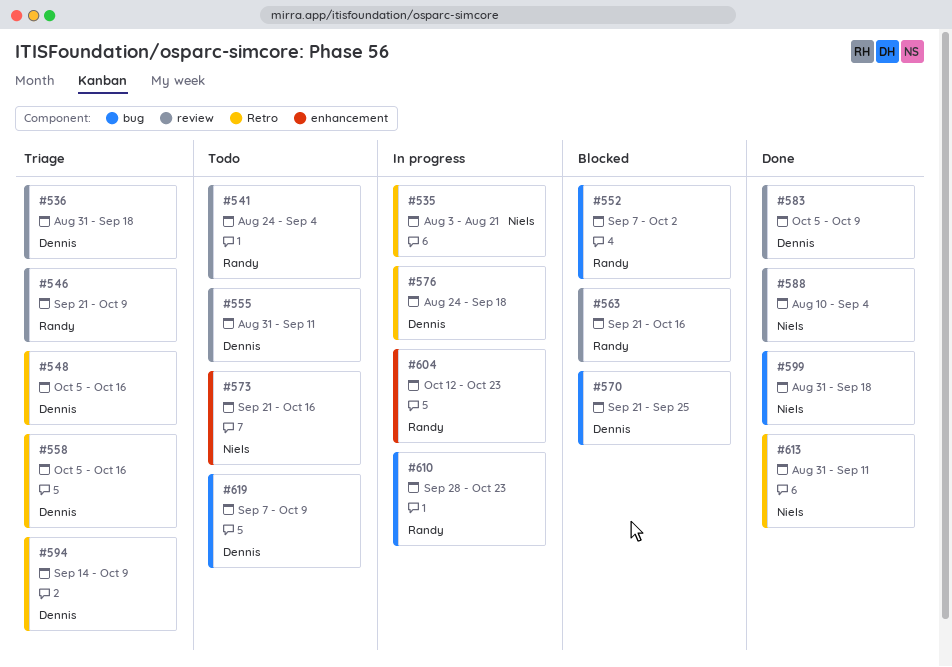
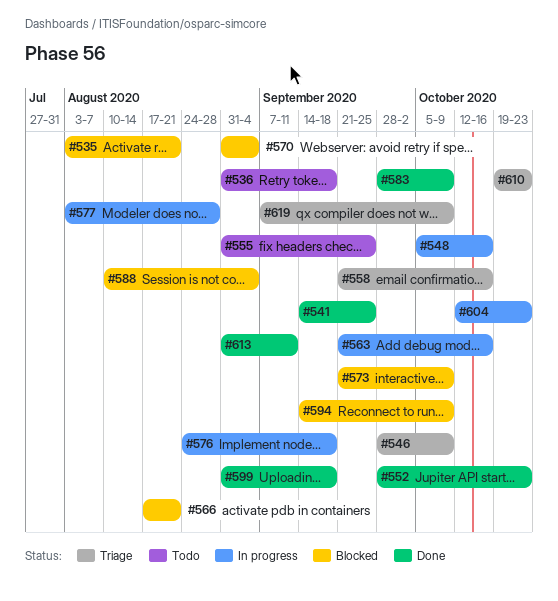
#535, status: In progress -> Blocked
#536, status: Triage -> Todo
#541, status: Todo -> Done
#541, start: Aug 24 -> Sep 14
#541, due: Sep 4 -> Sep 25
#546, start: Sep 21 -> Sep 28
#548, status: Triage -> In progress
#552, status: Blocked -> Done
#552, start: Sep 7 -> Sep 28
#552, due: Oct 2 -> Oct 23
#555, due: Sep 11 -> Sep 25
#558, start: Oct 5 -> Sep 21
#563, status: Blocked -> In progress
#566: none -> present
#570, start: Sep 21 -> Aug 31
#570, due: Sep 25 -> Sep 4
#573, status: Todo -> Blocked
#573, due: Oct 16 -> Oct 9
#577: none -> present
#583, start: Oct 5 -> Sep 28
#588, status: Done -> Blocked
#594, status: Triage -> Blocked
#610, status: In progress -> Triage
#610, start: Sep 28 -> Oct 19
#619, status: Todo -> Triage

